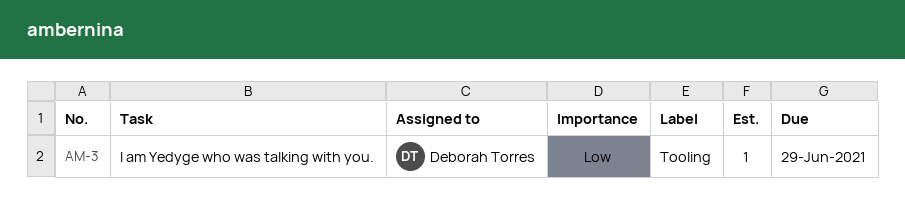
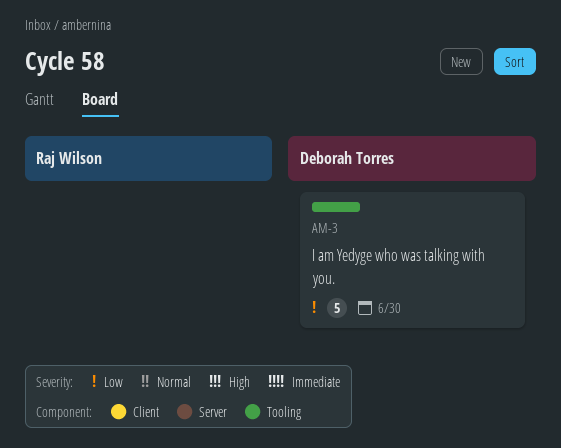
AM-3, estimate: 1 -> 5
AM-3, due: Jun 29 -> Jun 30

